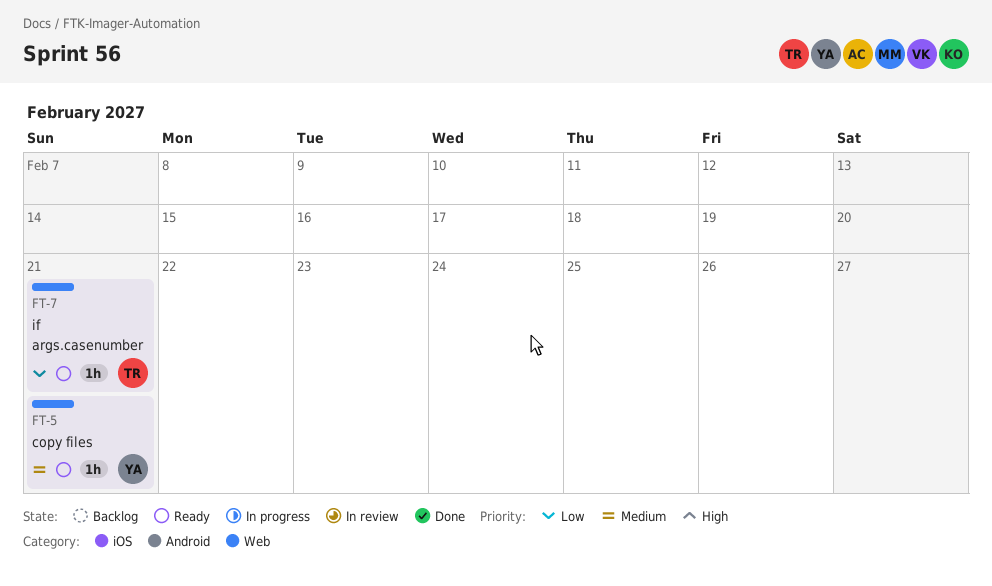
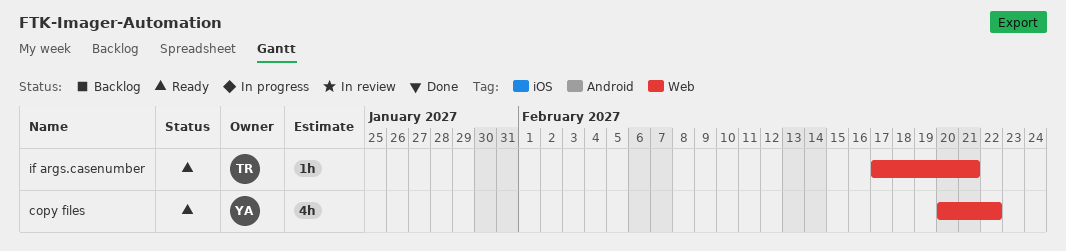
copy files, estimate: 1h -> 4h
copy files, due: Feb 21 -> Feb 22

